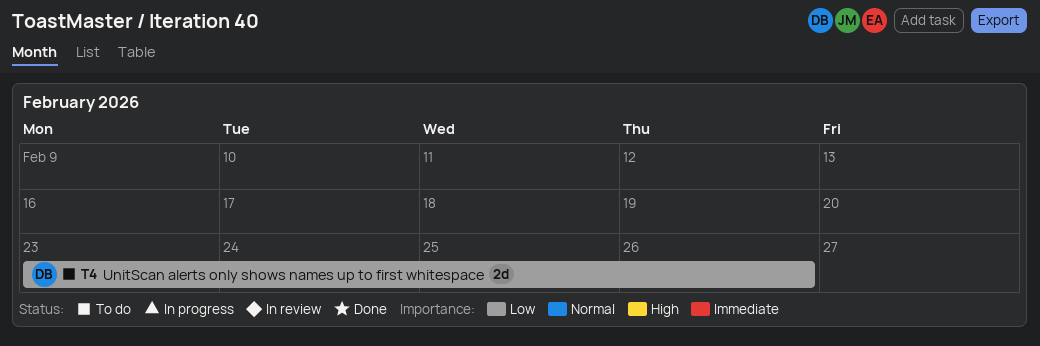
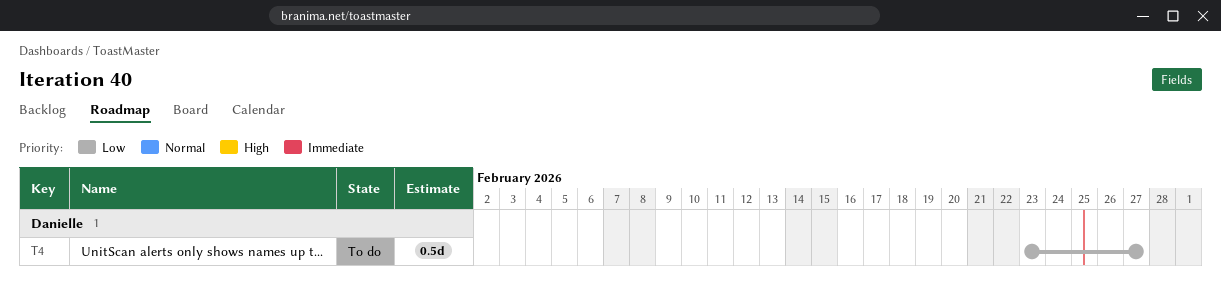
T4, estimate: 2d -> 0.5d
T4, due: Feb 26 -> Feb 27

